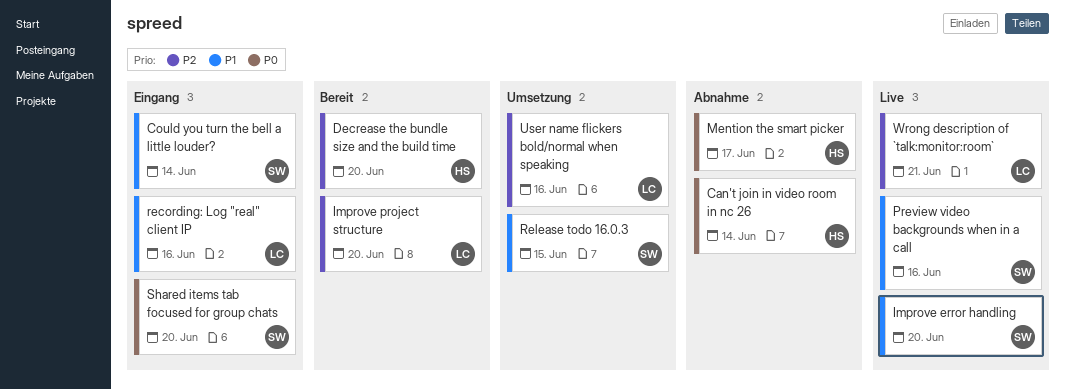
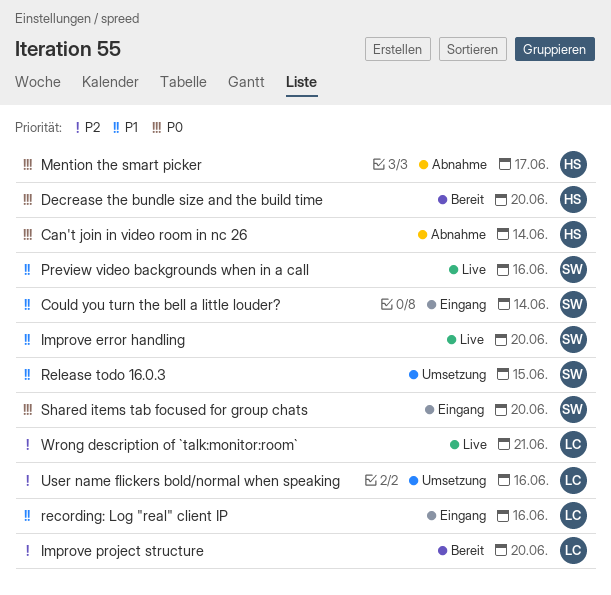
Decrease the bundle size and the build time, priority: P2 -> P0

